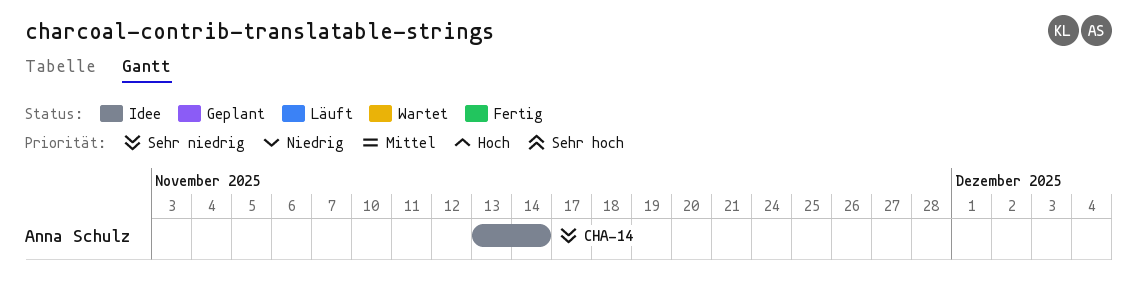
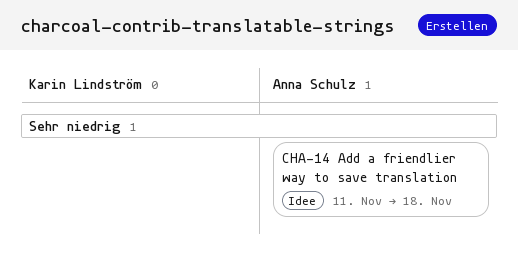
CHA-14, start: Nov 13 -> Nov 11
CHA-14, due: Nov 14 -> Nov 18

